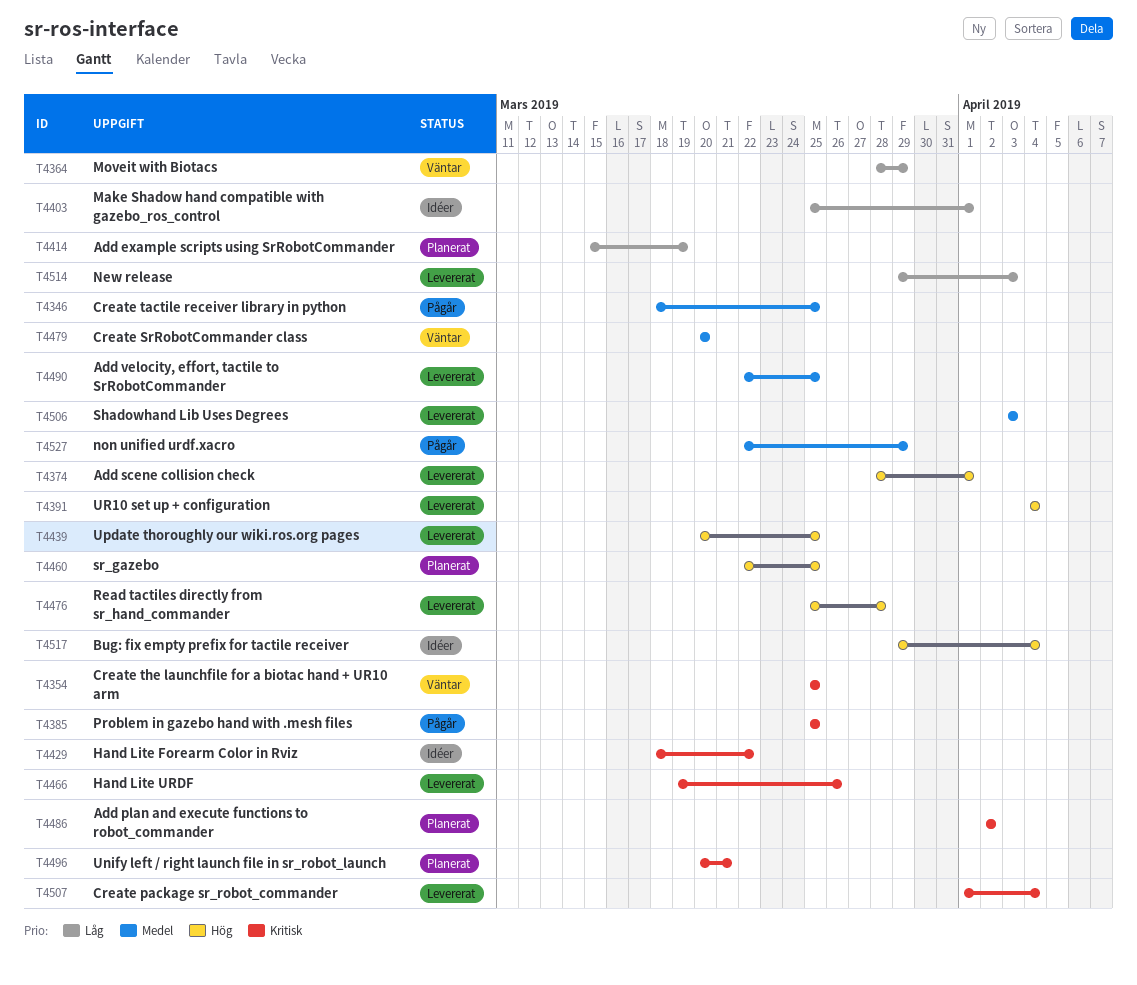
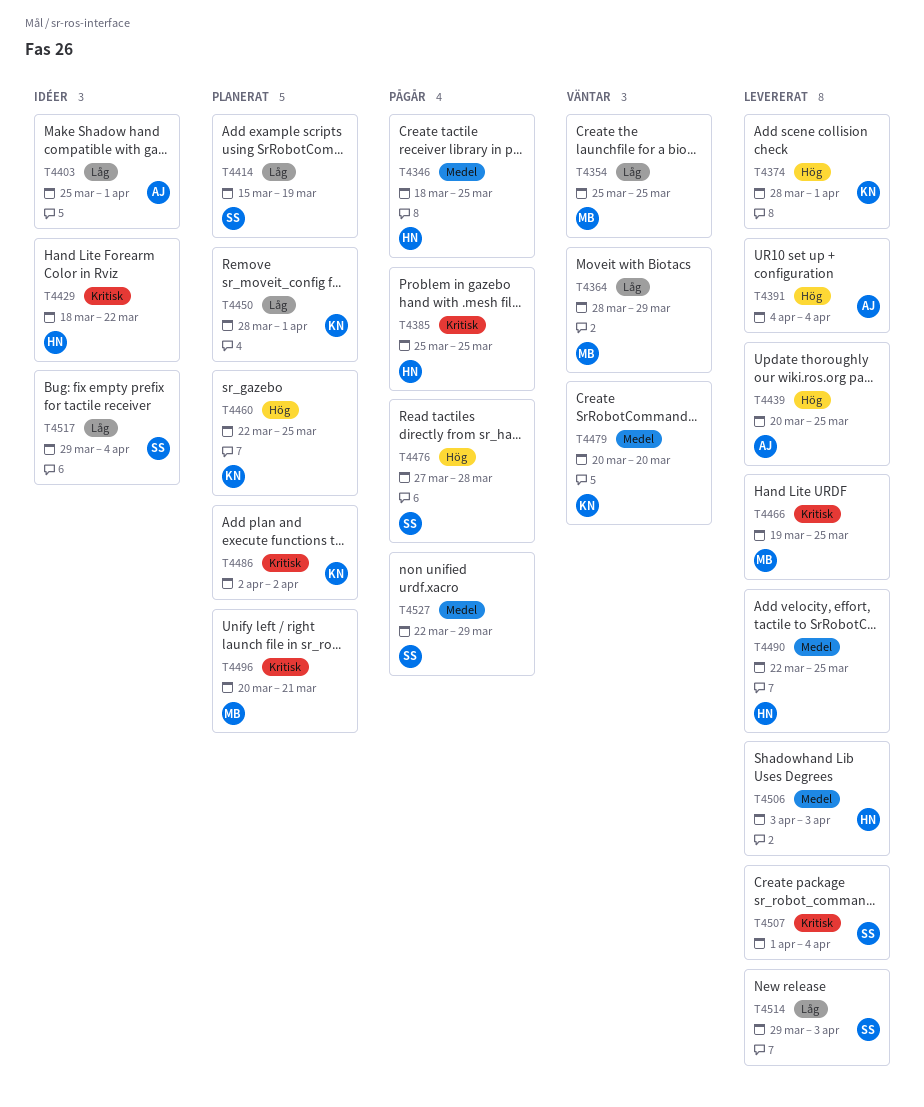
T4354, priority: Kritisk -> Låg
T4450: none -> present
T4466, due: Mar 26 -> Mar 25
T4476, status: Levererat -> Pågår
T4476, start: Mar 25 -> Mar 27
T4517, priority: Hög -> Låg

